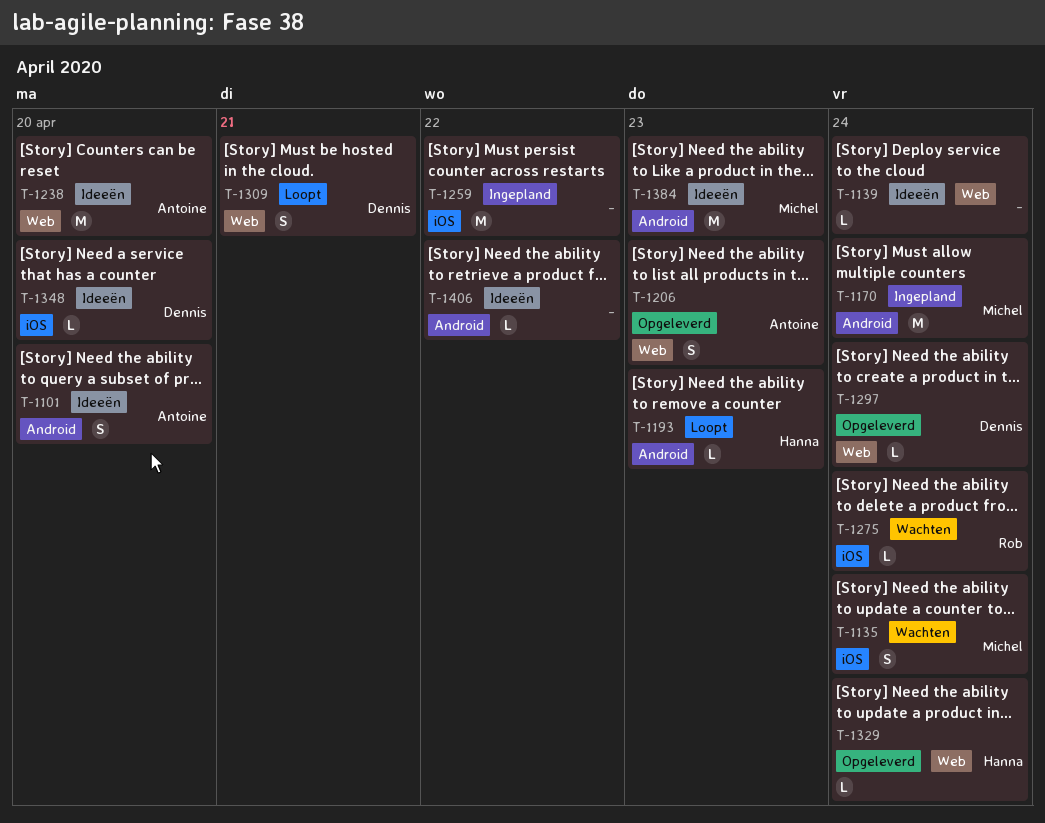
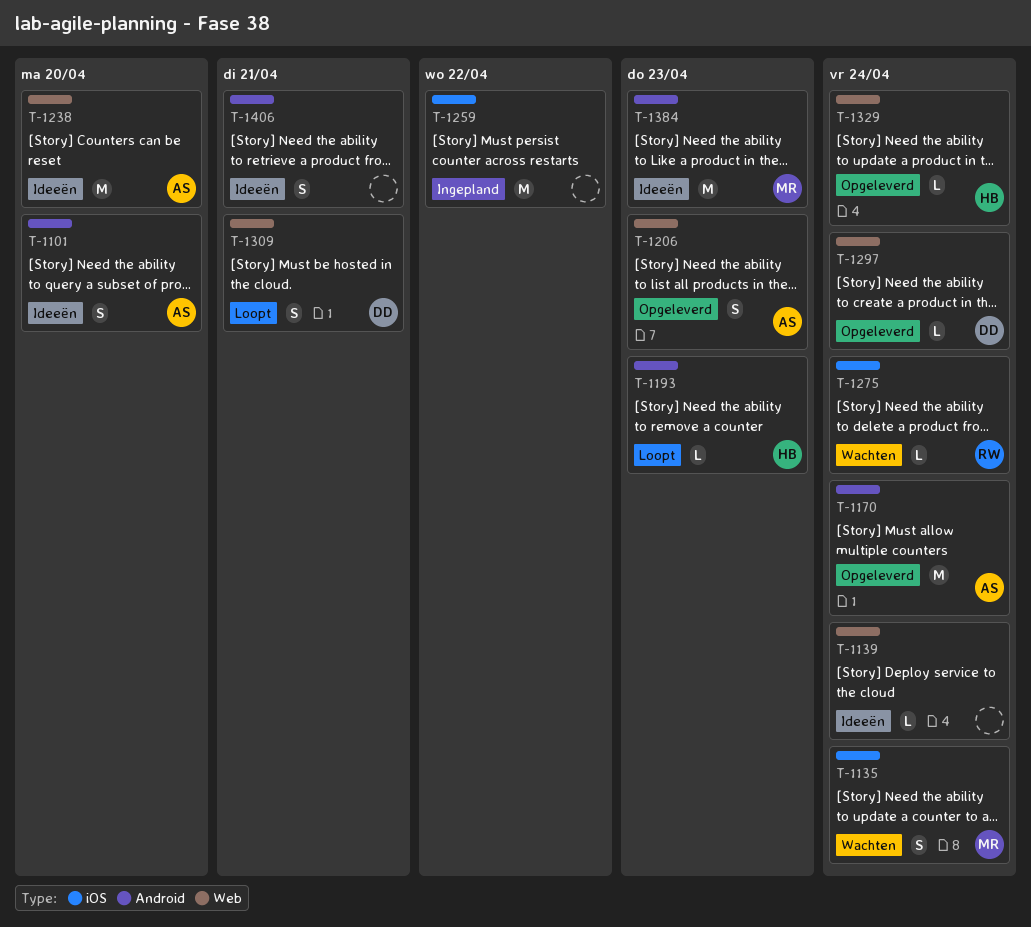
T-1170, status: Ingepland -> Opgeleverd
T-1170, owner: Michel -> Antoine
T-1348: present -> none
T-1406, estimate: L -> S
T-1406, due: Apr 22 -> Apr 21

